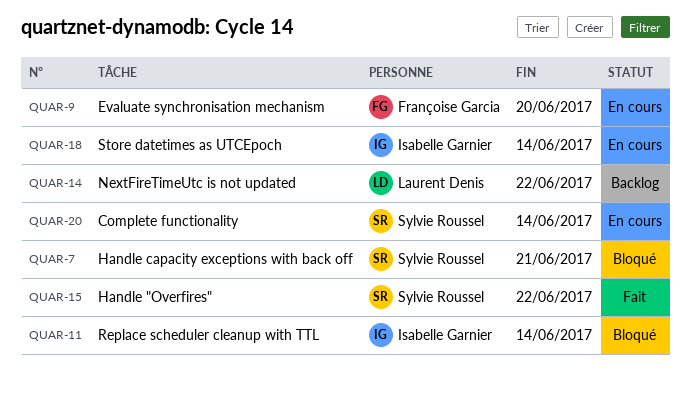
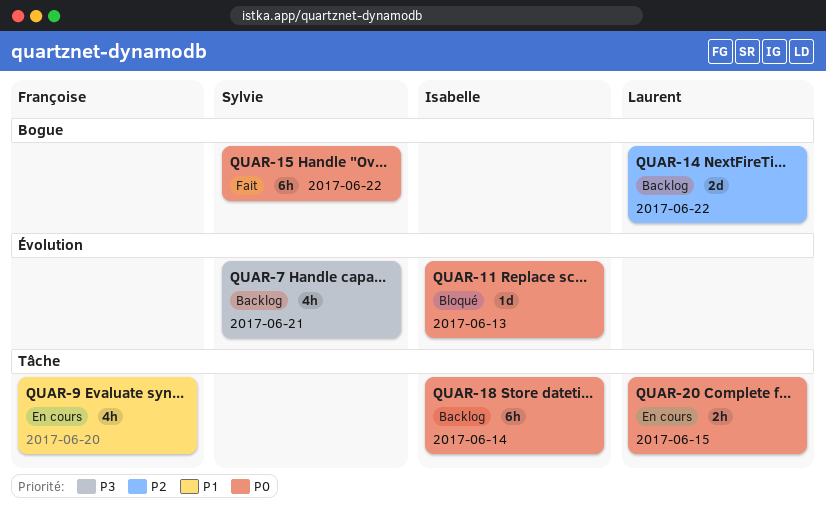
QUAR-7, status: Bloqué -> Backlog
QUAR-11, due: Jun 14 -> Jun 13
QUAR-18, status: En cours -> Backlog
QUAR-20, owner: Sylvie Roussel -> Laurent Denis
QUAR-20, due: Jun 14 -> Jun 15

